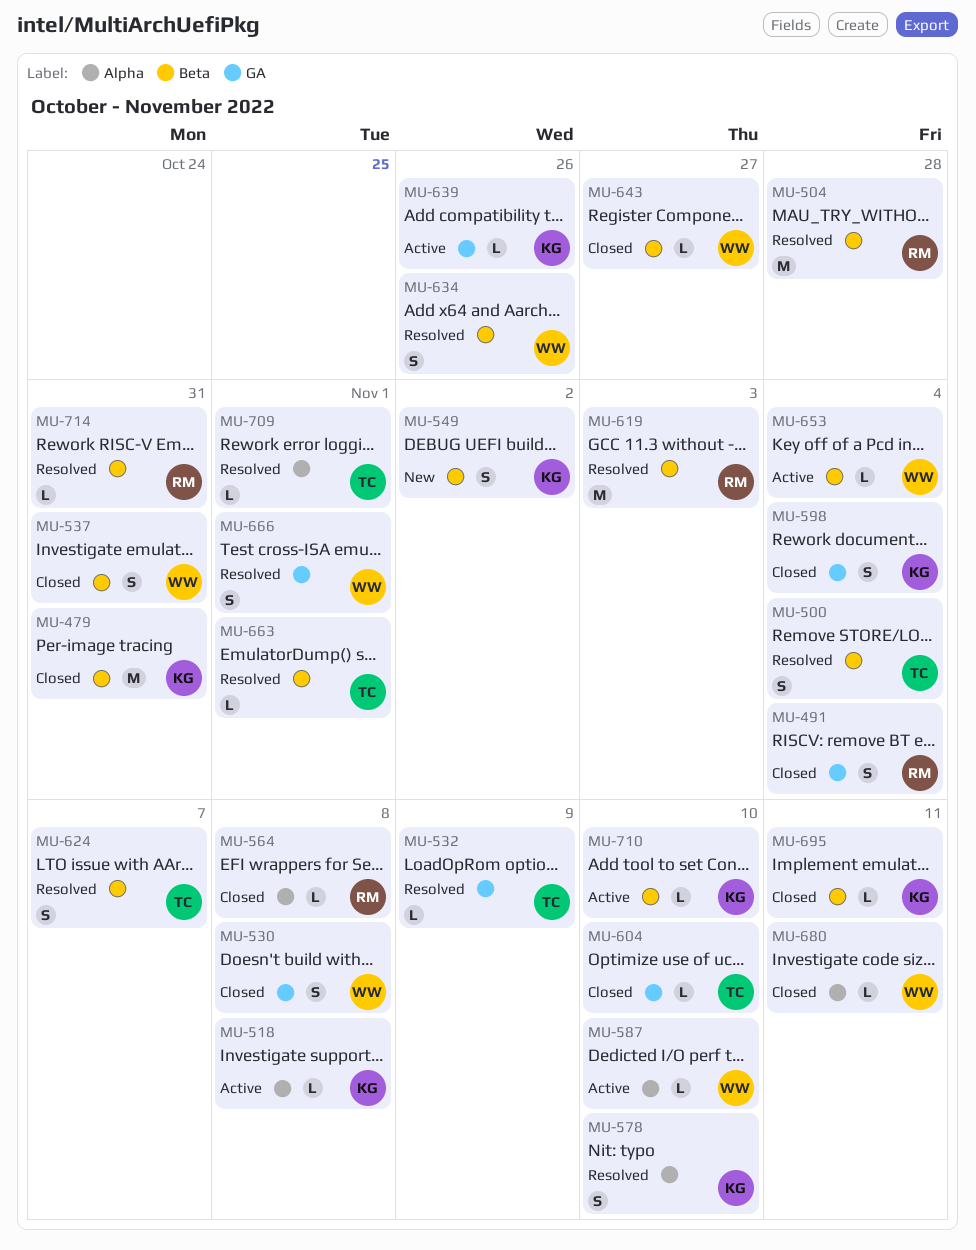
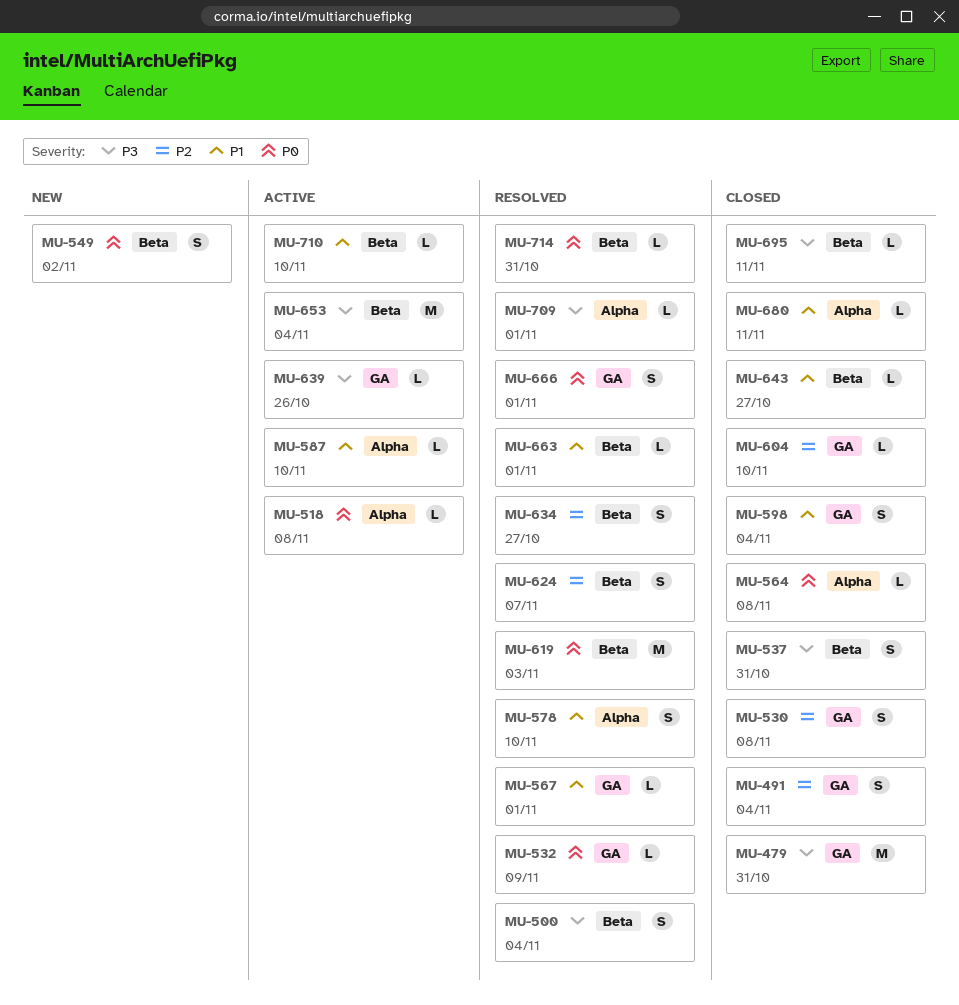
MU-479, label: Beta -> GA
MU-504: present -> none
MU-567: none -> present
MU-634, due: Oct 26 -> Oct 27
MU-653, estimate: L -> M

